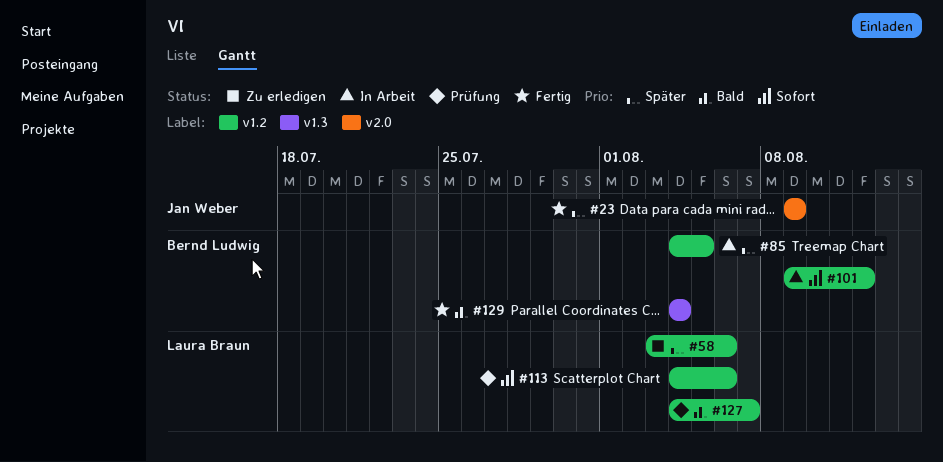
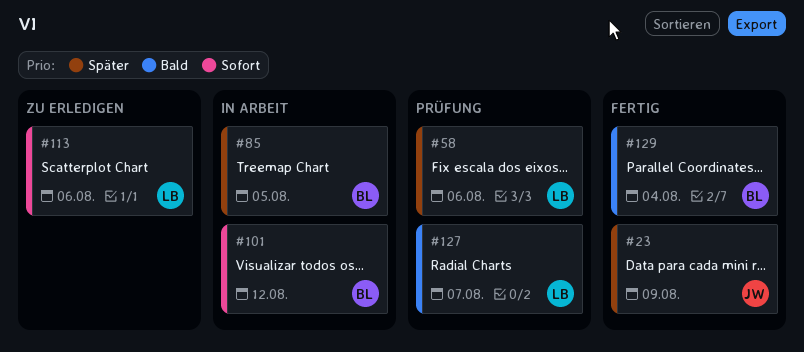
#58, status: Zu erledigen -> Prüfung
#113, status: Prüfung -> Zu erledigen

